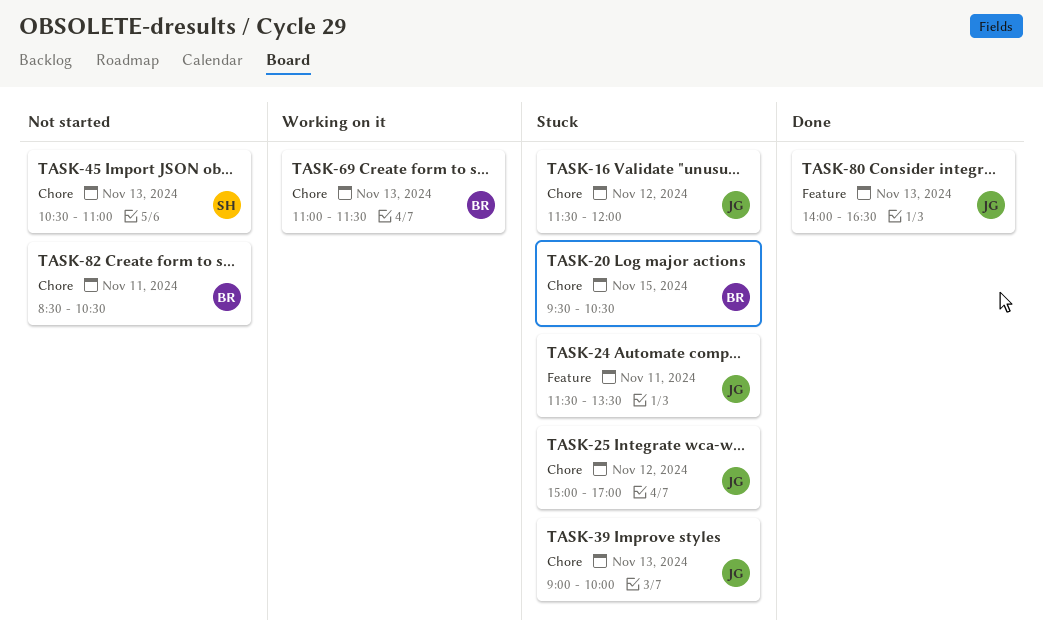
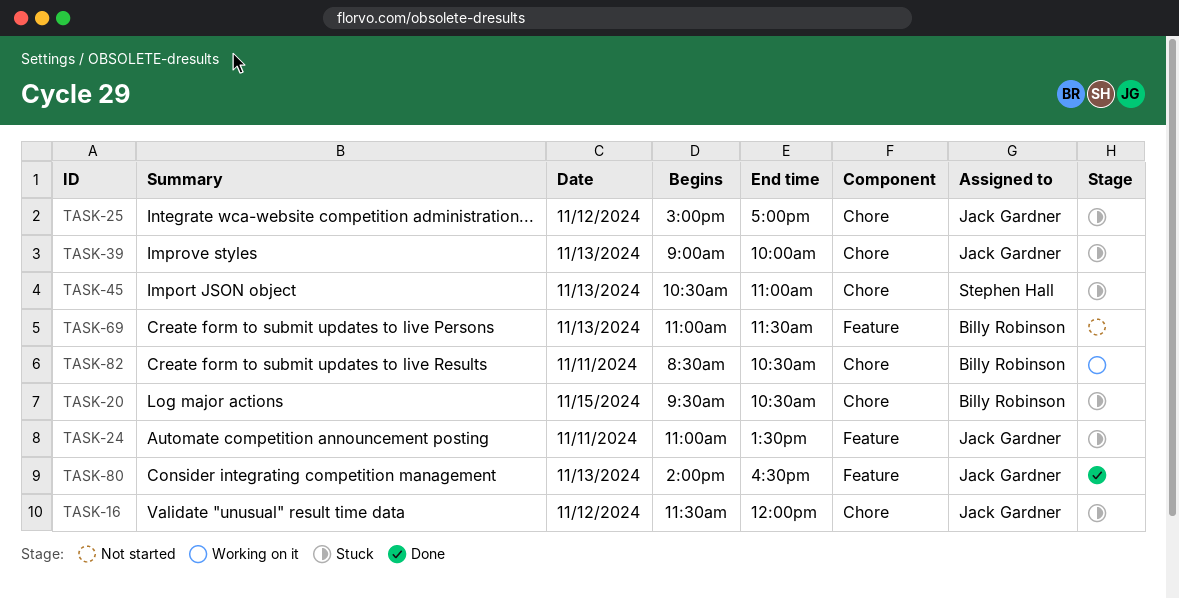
TASK-24, begins: 11:30 -> 11:00
TASK-45, status: Not started -> Stuck
TASK-69, status: Working on it -> Not started
TASK-69, label: Chore -> Feature
TASK-82, status: Not started -> Working on it

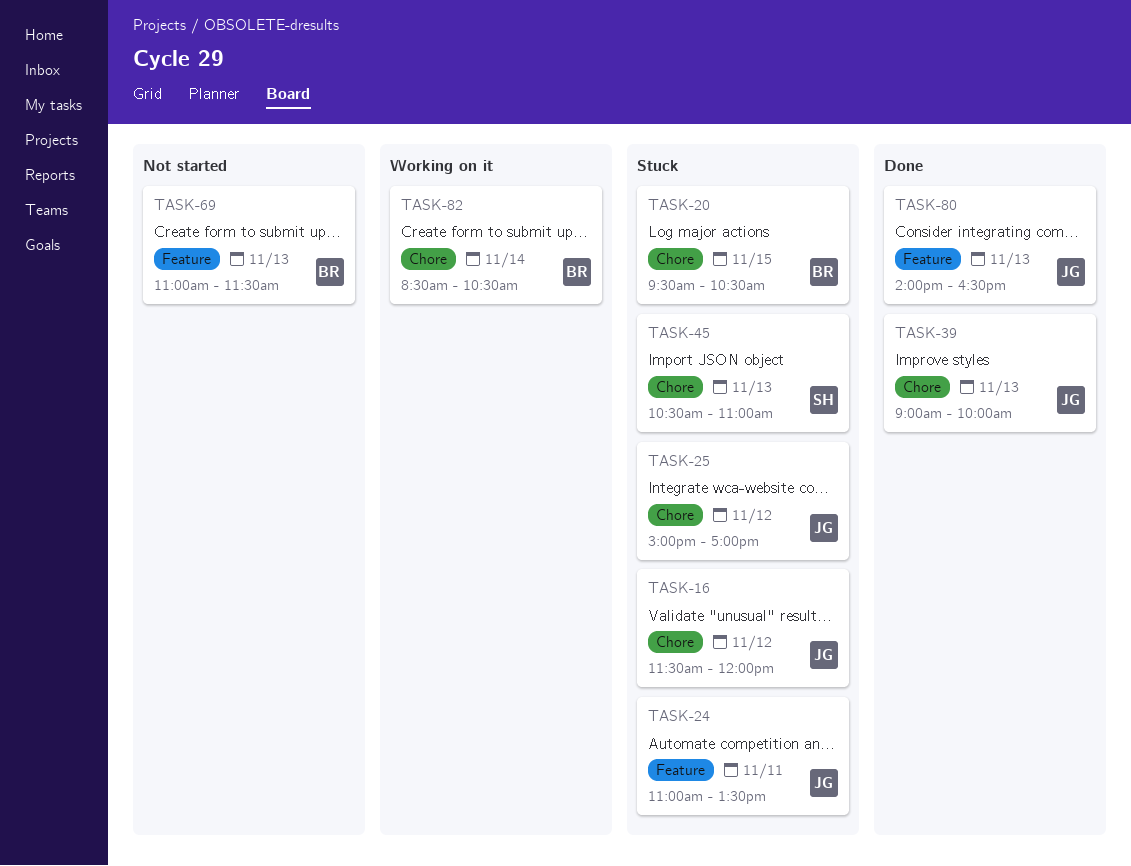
TASK-39, status: Stuck -> Done
TASK-82, day: Nov 11 -> Nov 14

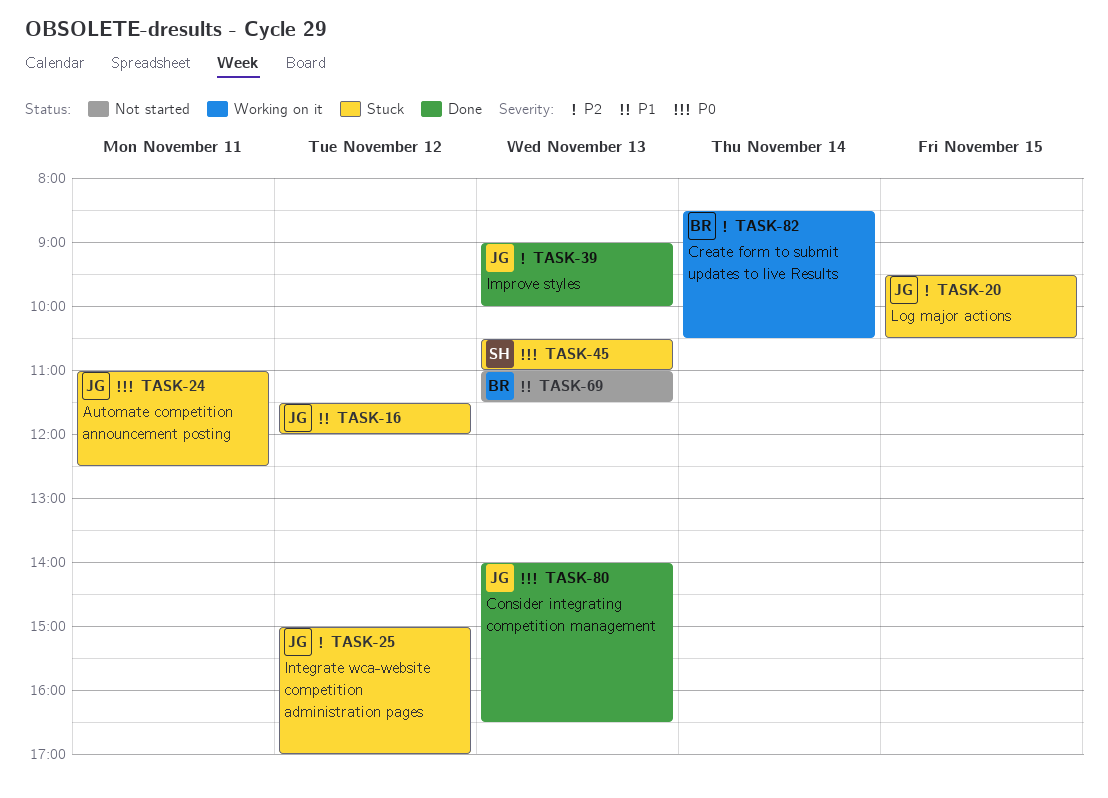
TASK-20, owner: BR -> JG
TASK-24, ends: 13:30 -> 12:30

